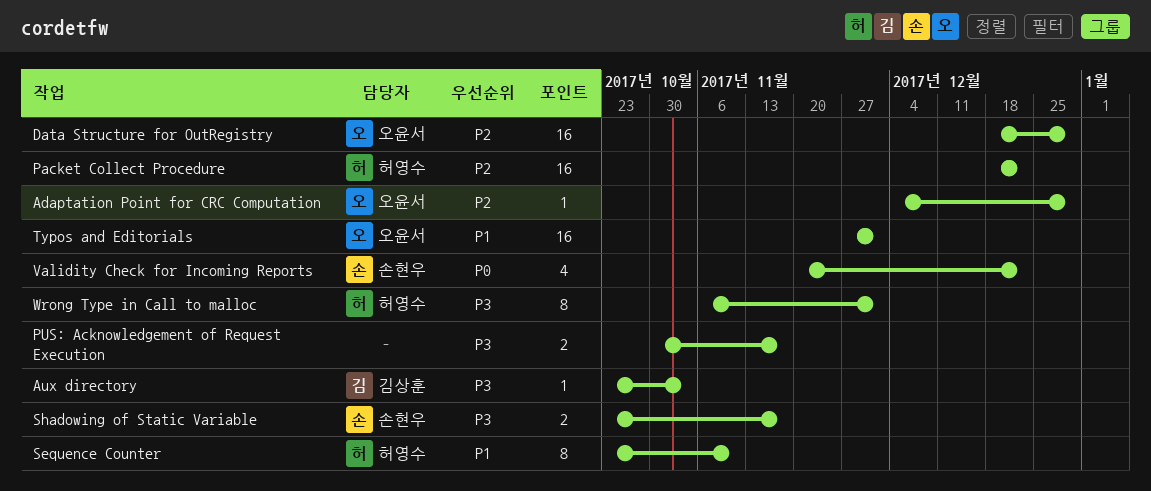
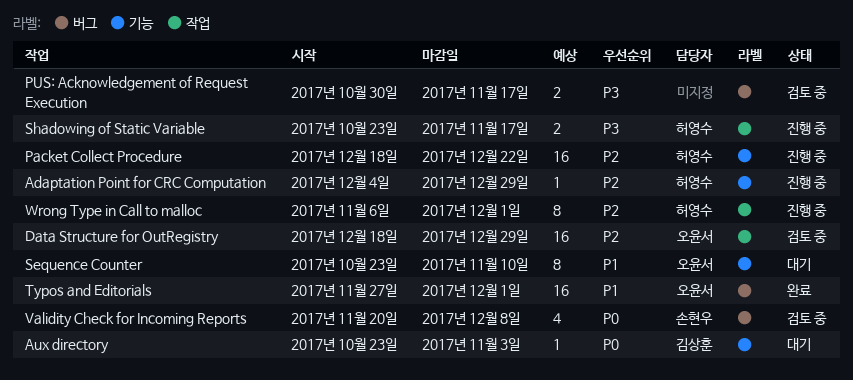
Adaptation Point for CRC Computation, owner: 오윤서 -> 허영수
Aux directory, priority: P3 -> P0
Sequence Counter, owner: 허영수 -> 오윤서
Shadowing of Static Variable, owner: 손현우 -> 허영수
Validity Check for Incoming Reports, due: Dec 22 -> Dec 8
Wrong Type in Call to malloc, priority: P3 -> P2

